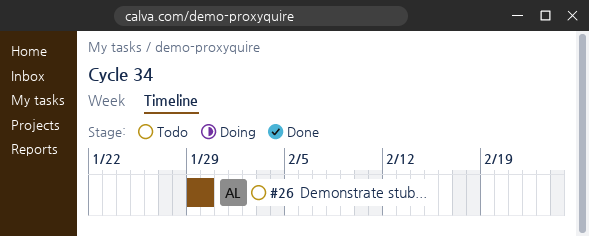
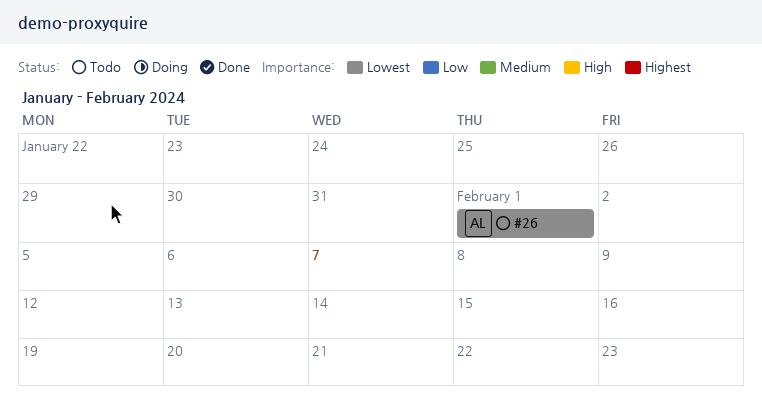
#26, start: Jan 29 -> Feb 1
#26, due: Jan 30 -> Feb 1

